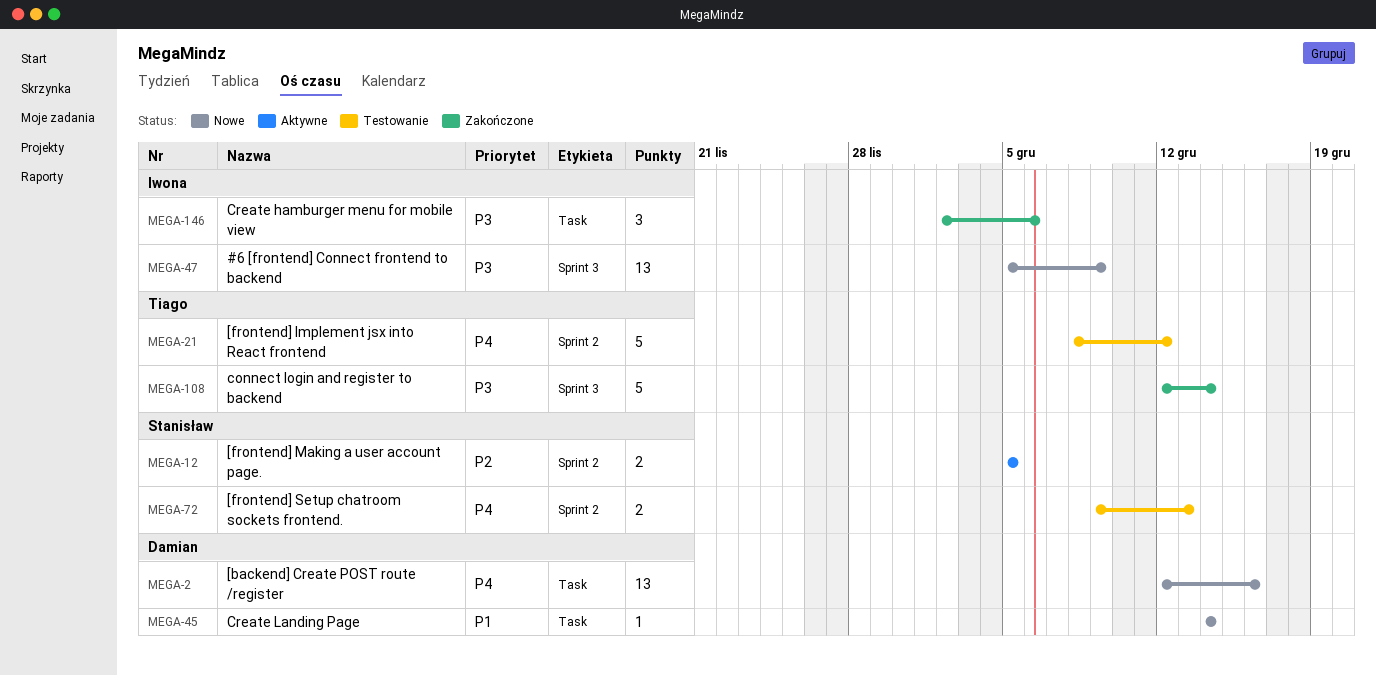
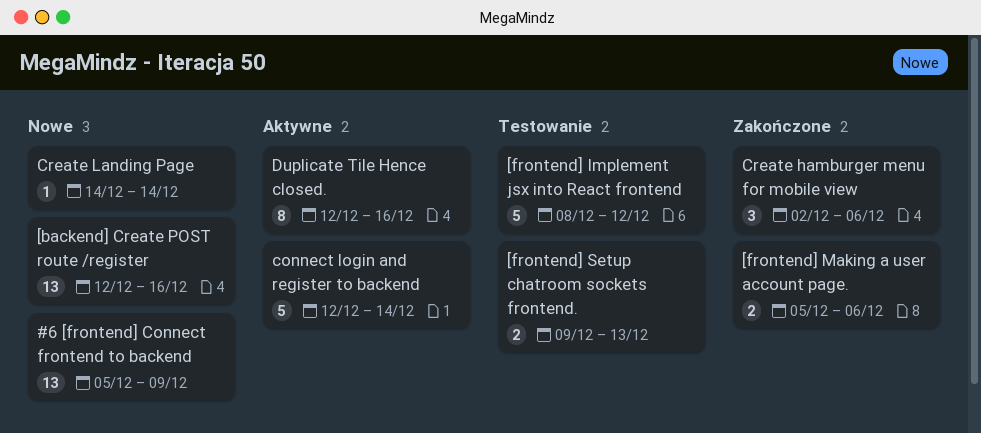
[frontend] Making a user account page., status: Aktywne -> Zakończone
[frontend] Making a user account page., due: Dec 5 -> Dec 6
connect login and register to backend, status: Zakończone -> Aktywne
Duplicate Tile Hence closed.: none -> present

